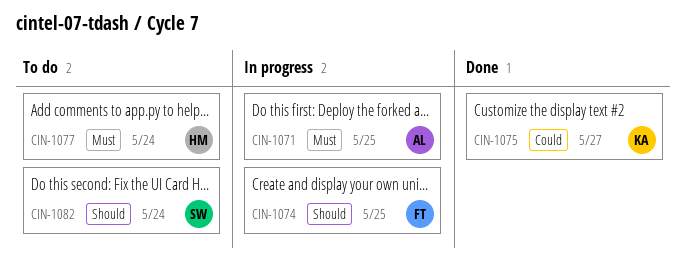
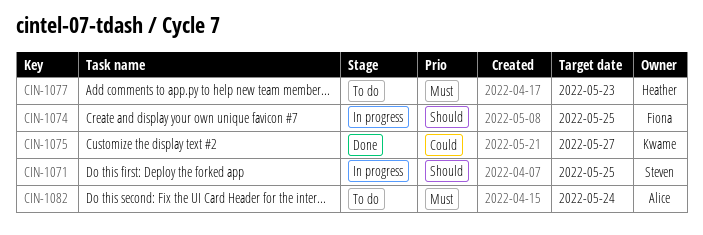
CIN-1071, owner: Alice -> Steven
CIN-1071, priority: Must -> Should
CIN-1077, due: May 24 -> May 23
CIN-1082, owner: Steven -> Alice
CIN-1082, priority: Should -> Must

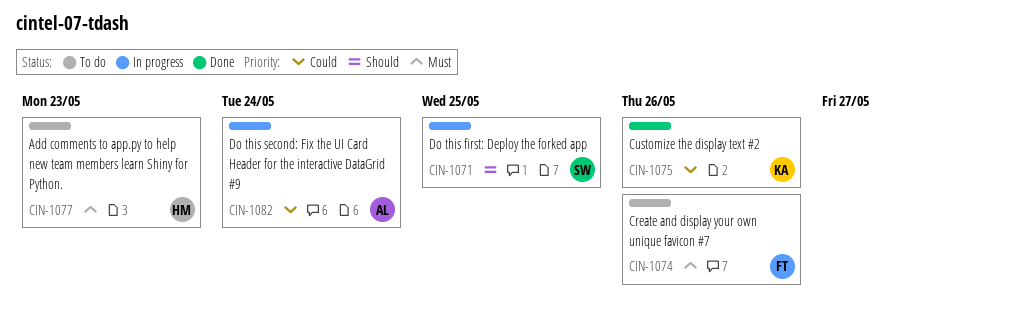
CIN-1074, status: In progress -> To do
CIN-1074, priority: Should -> Must
CIN-1074, due: May 25 -> May 26
CIN-1075, due: May 27 -> May 26
CIN-1082, status: To do -> In progress
CIN-1082, priority: Must -> Could

